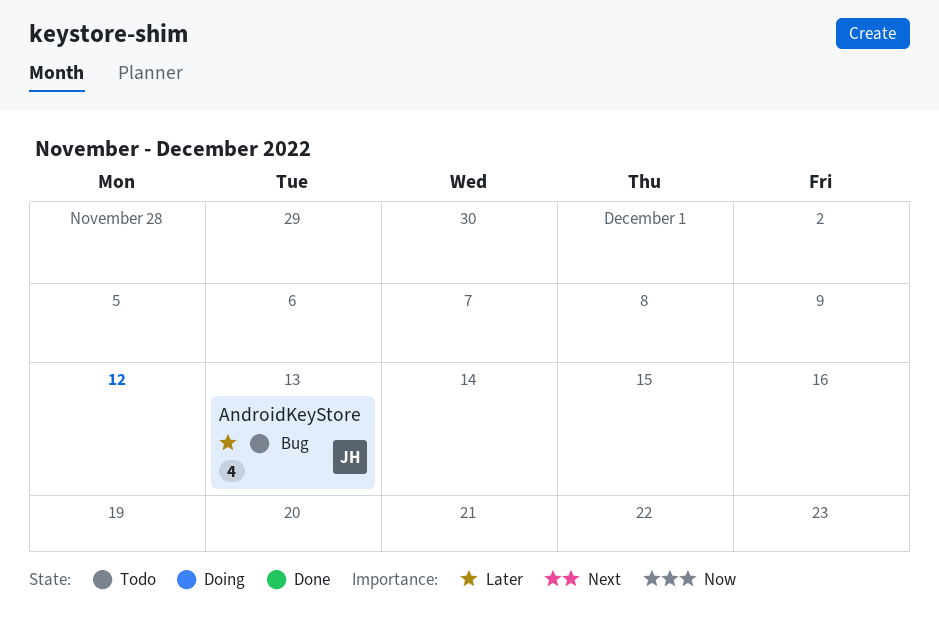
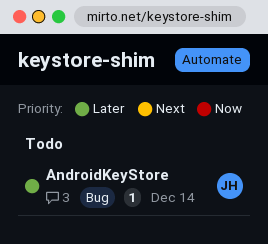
AndroidKeyStore, estimate: 4 -> 1
AndroidKeyStore, due: Dec 13 -> Dec 14

